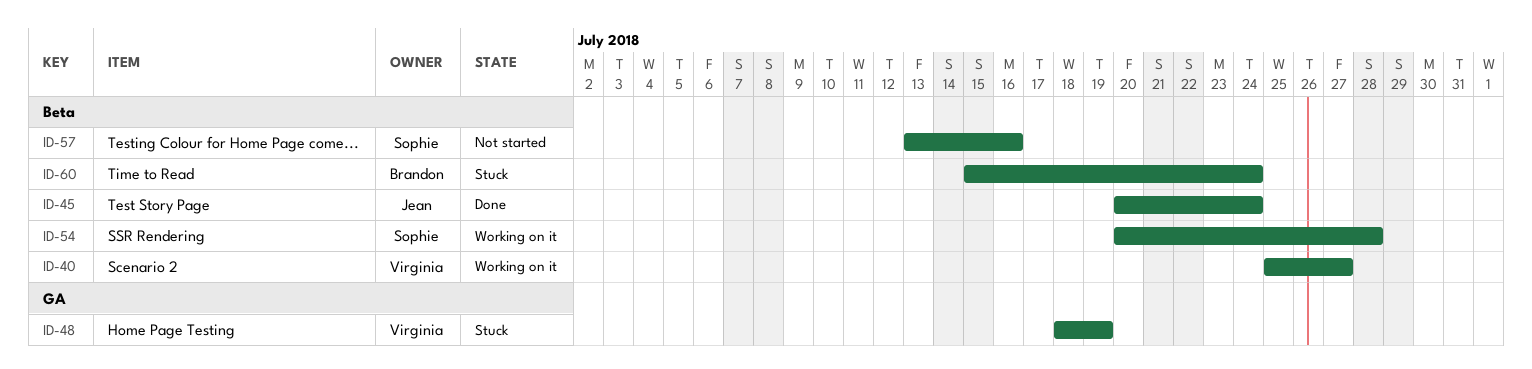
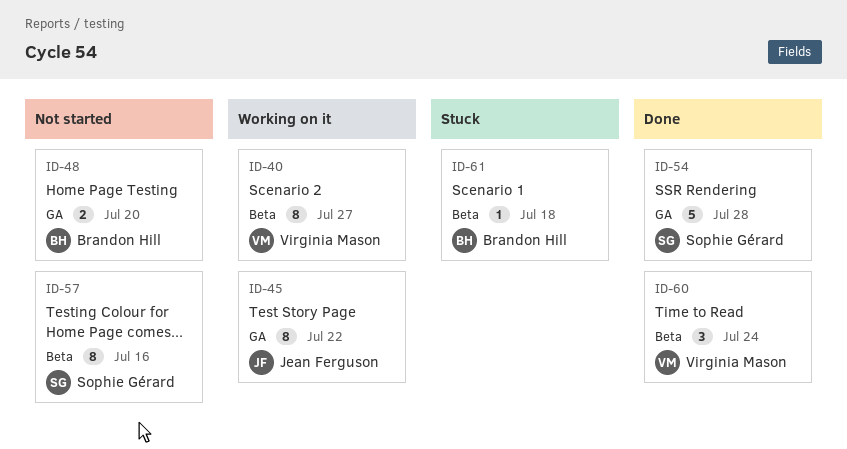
ID-45, status: Done -> Working on it
ID-45, label: Beta -> GA
ID-45, due: Jul 24 -> Jul 22
ID-48, status: Stuck -> Not started
ID-48, owner: Virginia Mason -> Brandon Hill
ID-48, due: Jul 19 -> Jul 20
ID-54, status: Working on it -> Done
ID-54, label: Beta -> GA
ID-60, status: Stuck -> Done
ID-60, owner: Brandon Hill -> Virginia Mason
ID-61: none -> present

